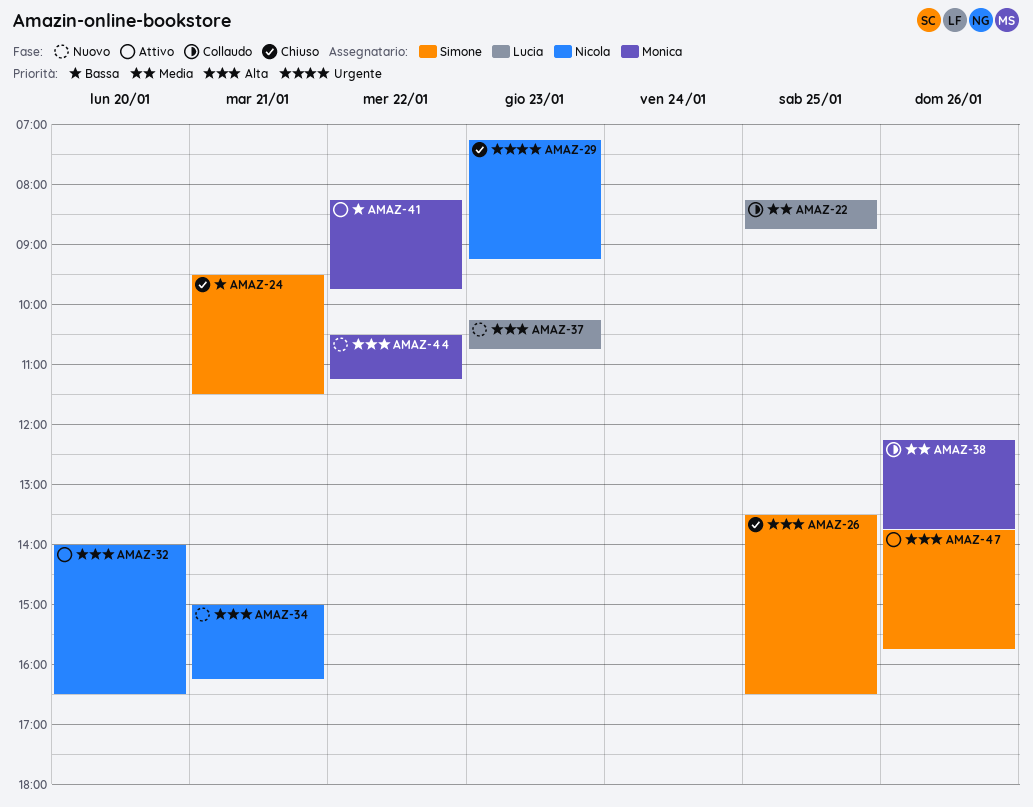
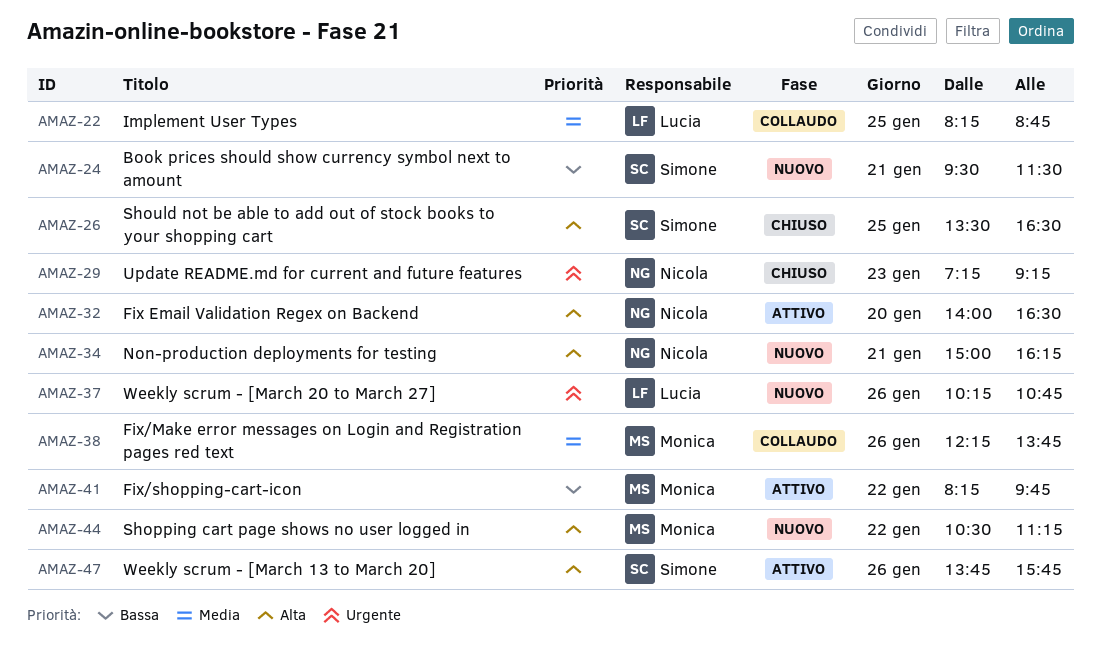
AMAZ-24, status: Chiuso -> Nuovo
AMAZ-37, priority: Alta -> Urgente
AMAZ-37, day: Jan 23 -> Jan 26

